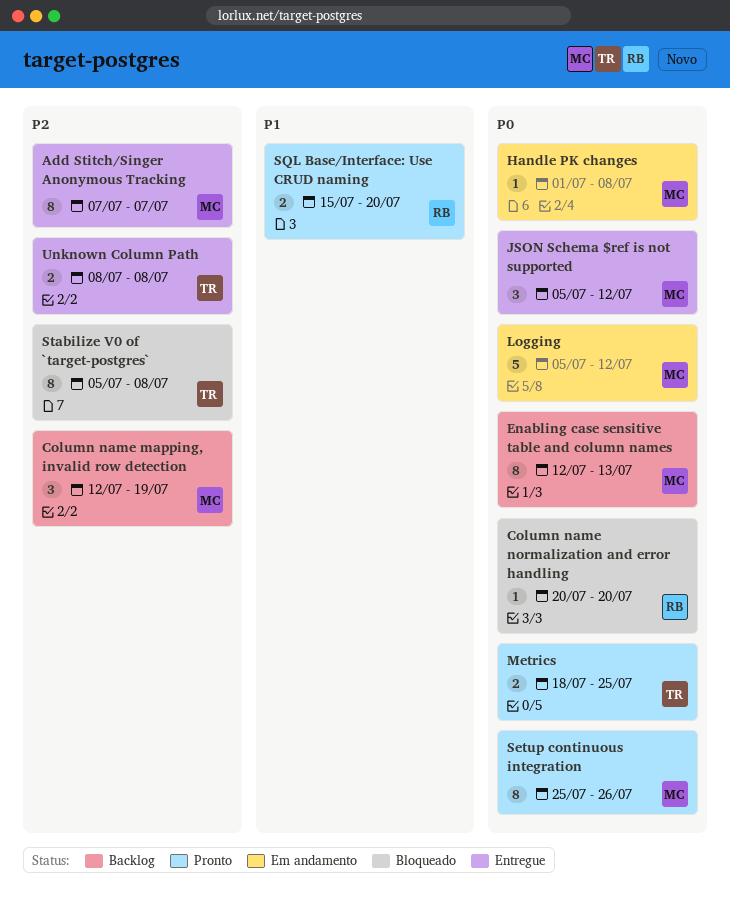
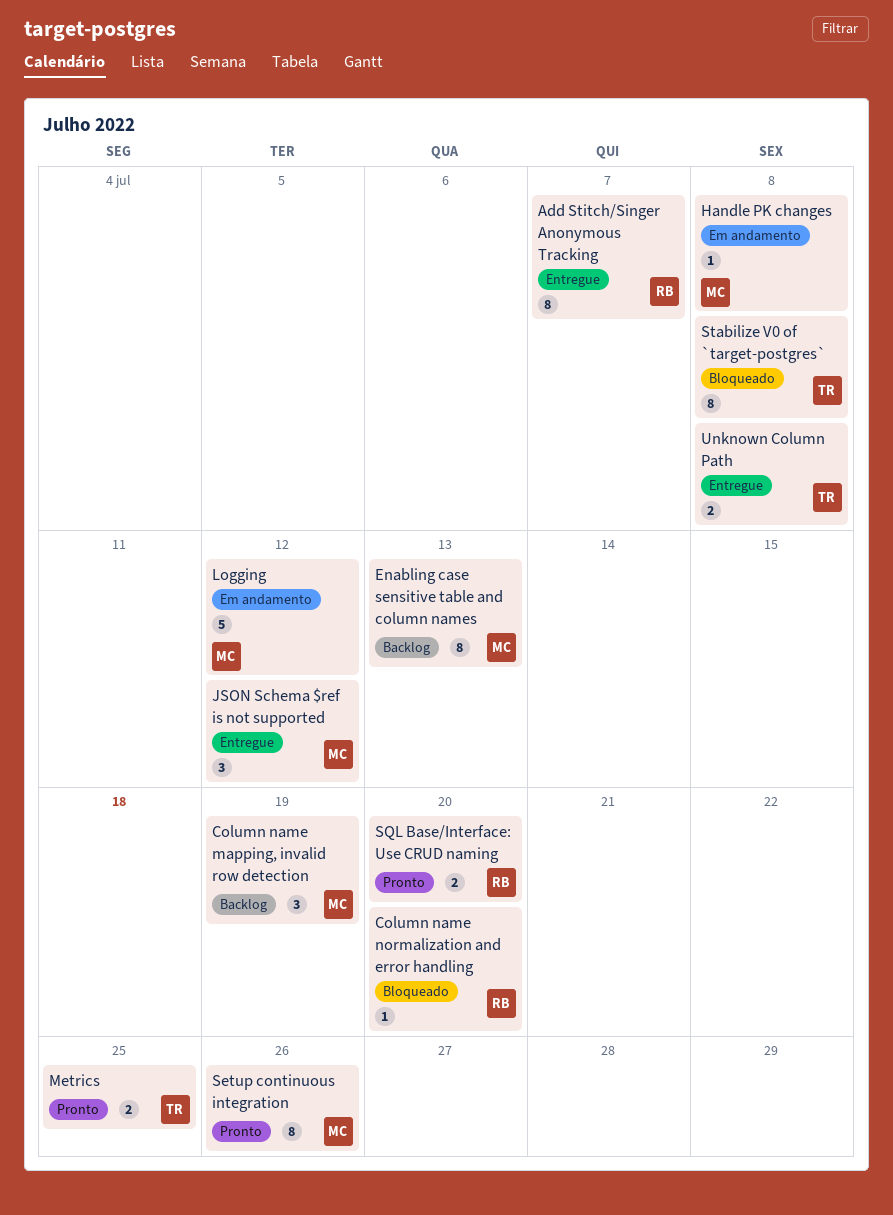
Add Stitch/Singer Anonymous Tracking, owner: MC -> RB

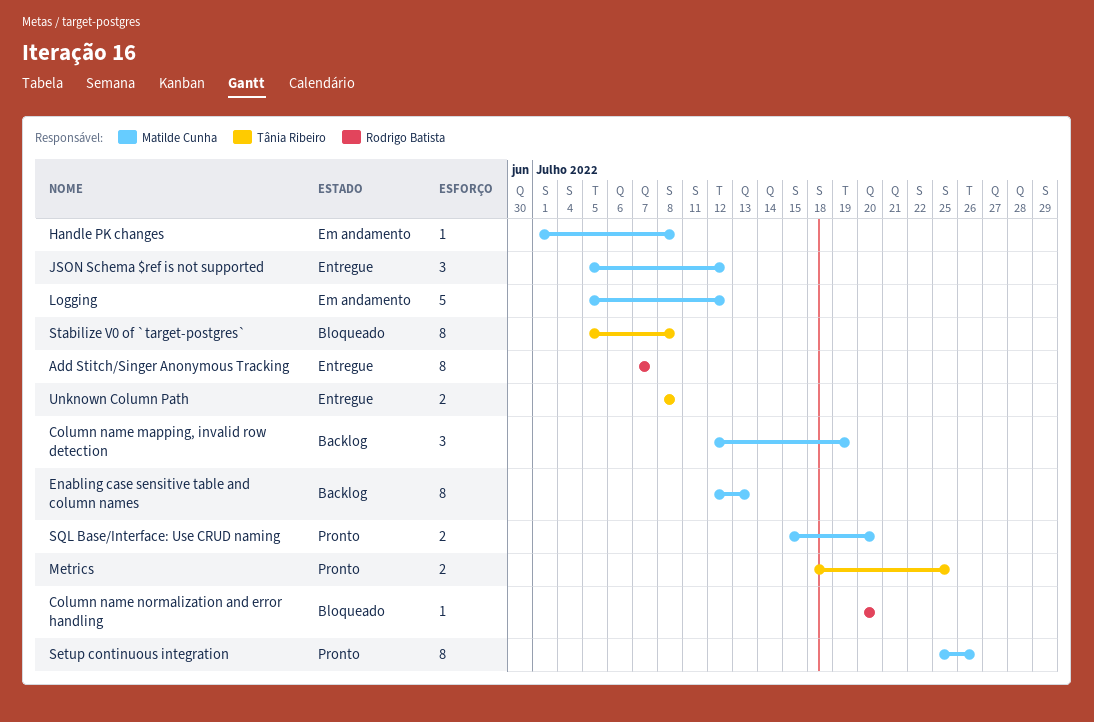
SQL Base/Interface: Use CRUD naming, owner: Rodrigo Batista -> Matilde Cunha

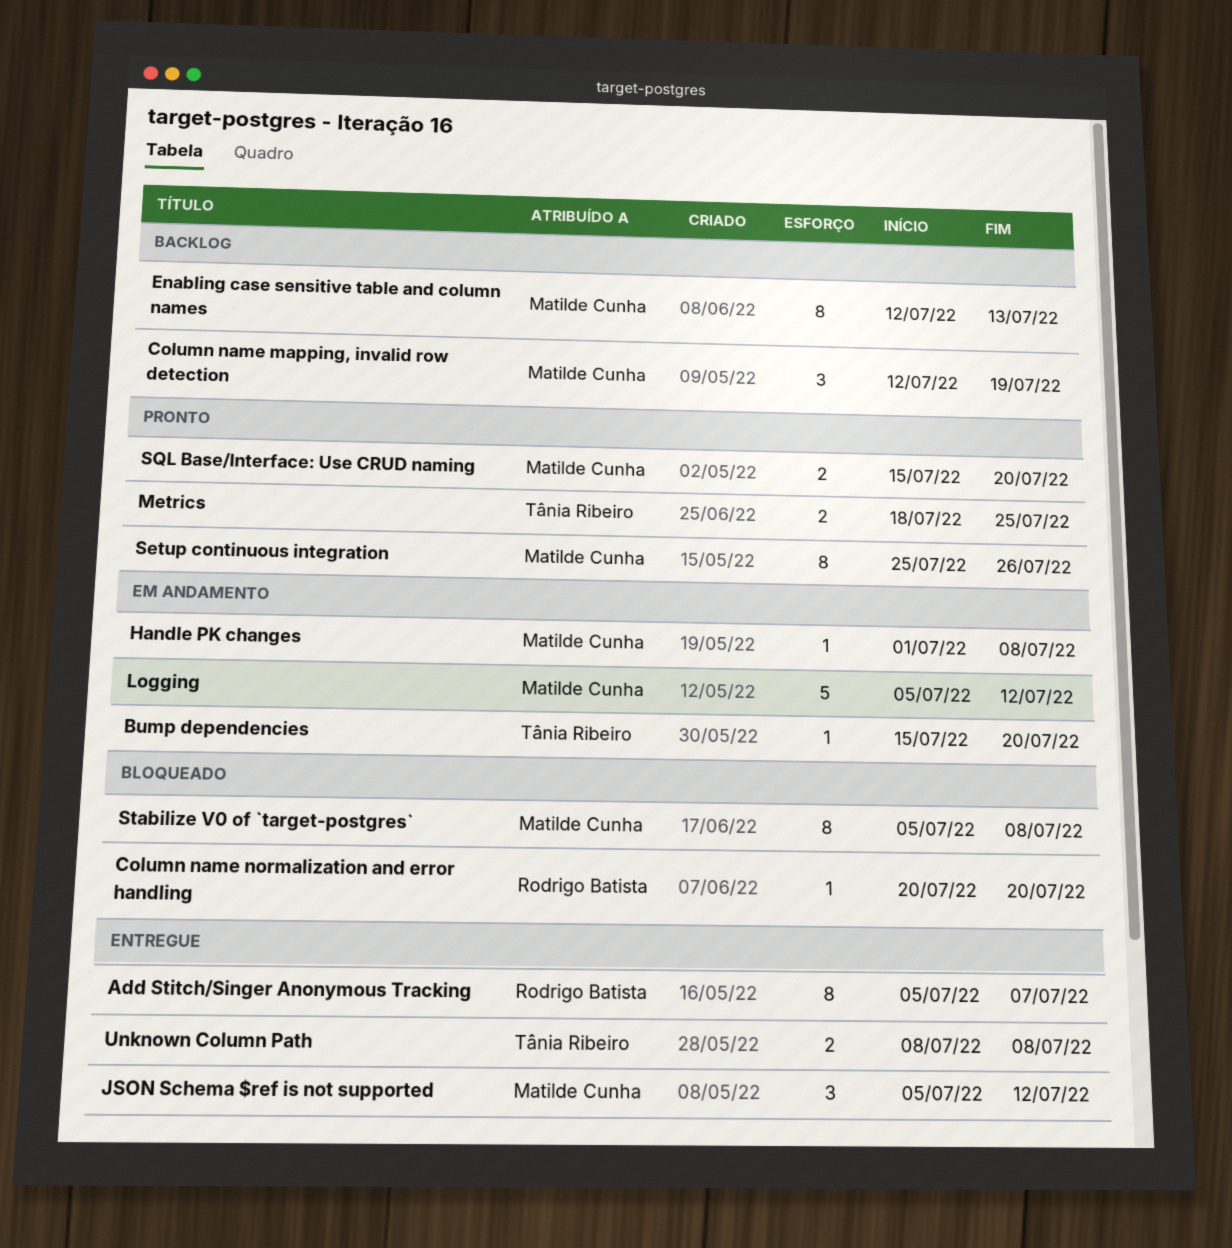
Add Stitch/Singer Anonymous Tracking, start: Jul 7 -> Jul 5
Bump dependencies: none -> present
Stabilize V0 of `target-postgres`, owner: Tânia Ribeiro -> Matilde Cunha

